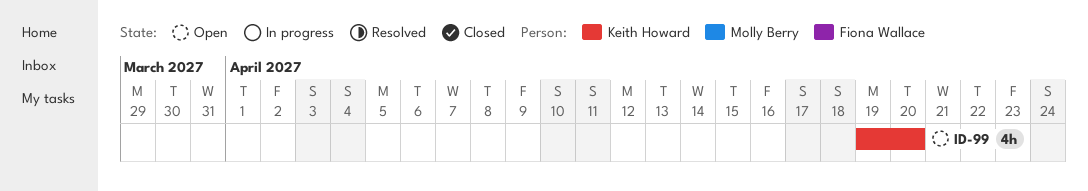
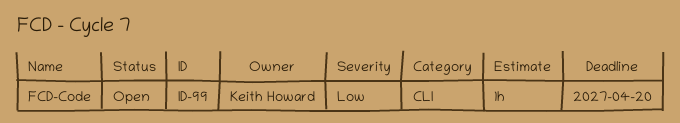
ID-99, estimate: 4h -> 1h

